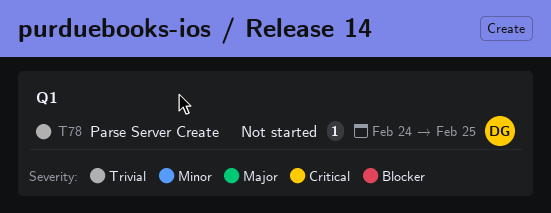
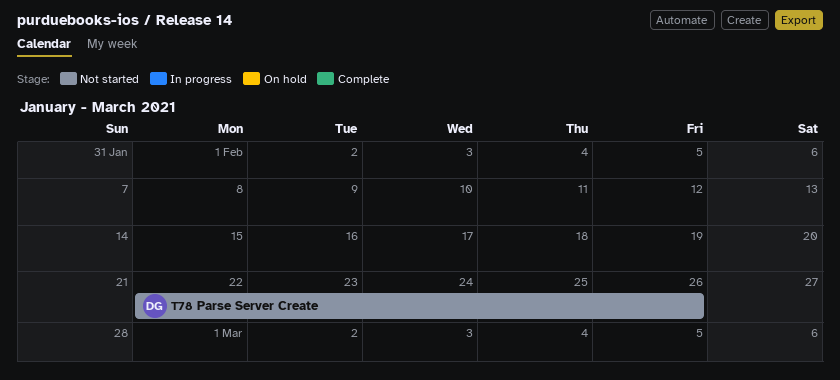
T78, start: Feb 24 -> Feb 22
T78, due: Feb 25 -> Feb 26

